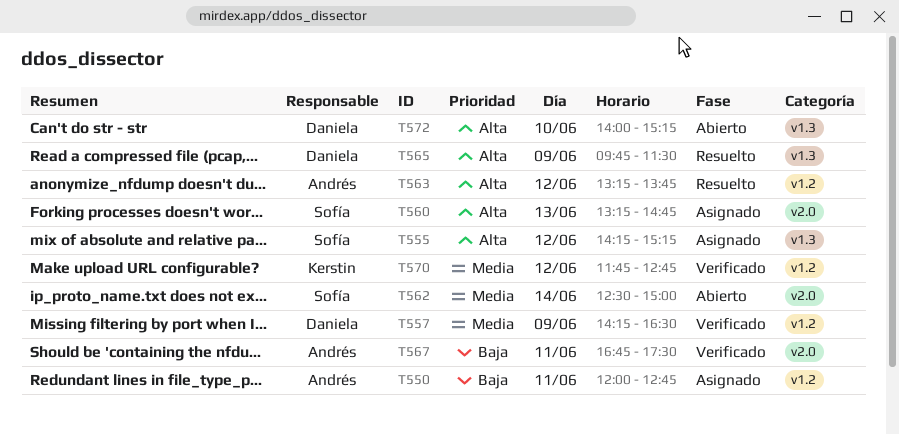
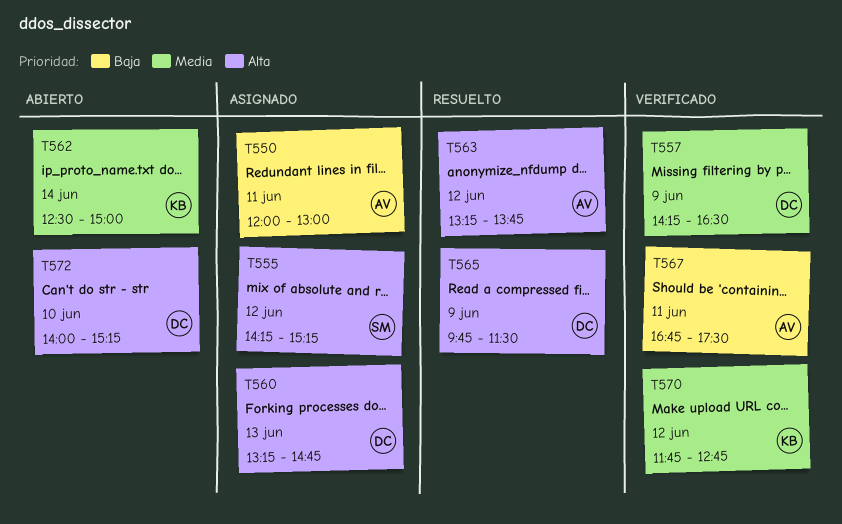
T550, ends: 12:45 -> 13:00
T560, owner: Sofía -> Daniela
T562, owner: Sofía -> Kerstin

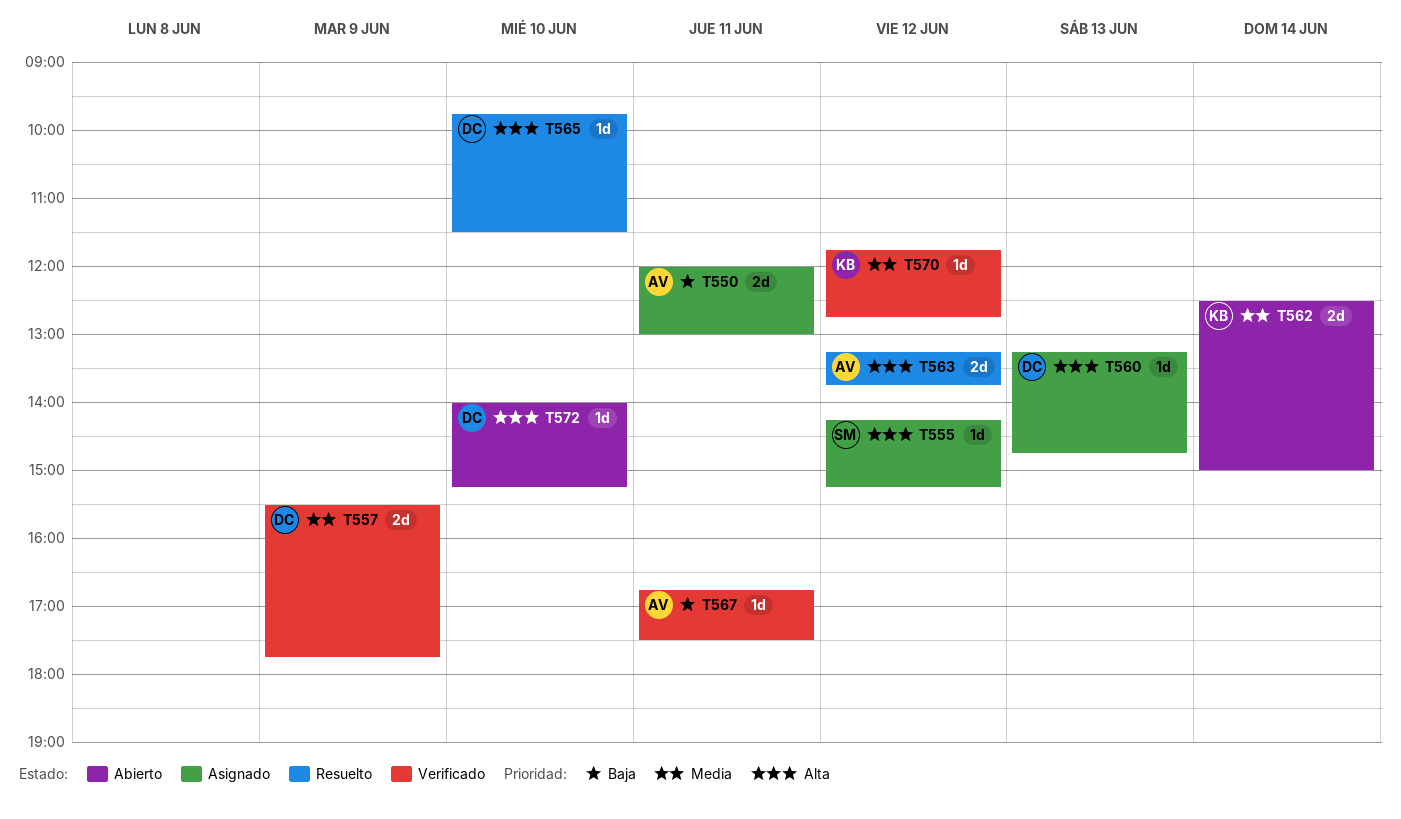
T557, begins: 14:15 -> 15:30
T557, ends: 16:30 -> 17:45
T565, day: Jun 9 -> Jun 10

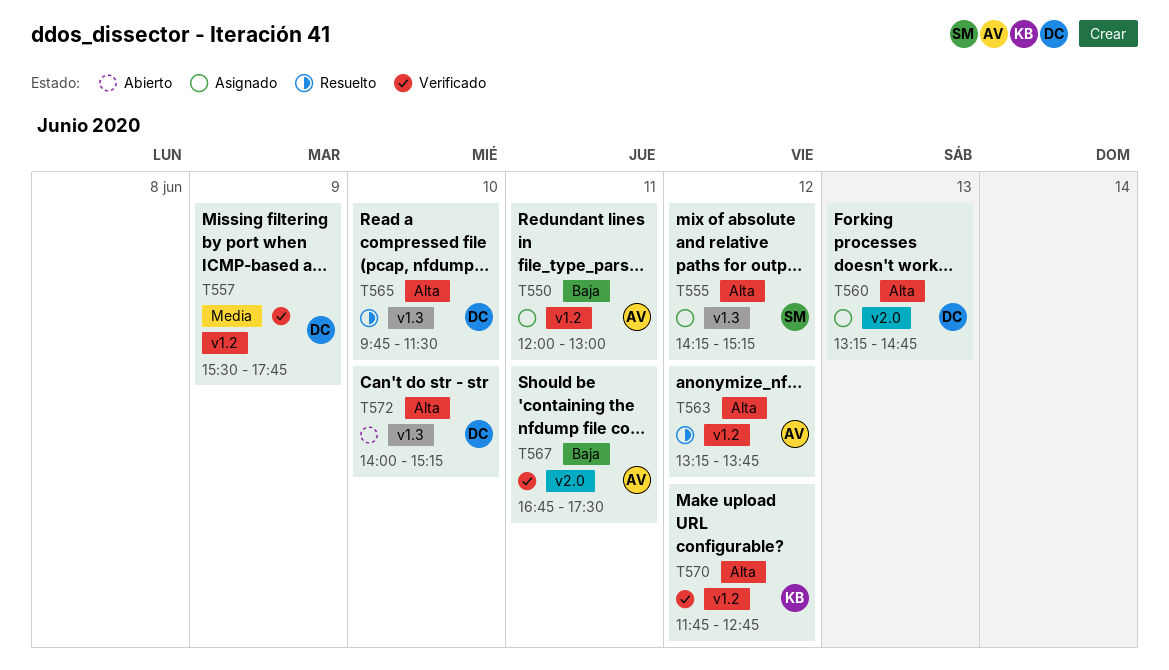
T562: present -> none
T570, priority: Media -> Alta

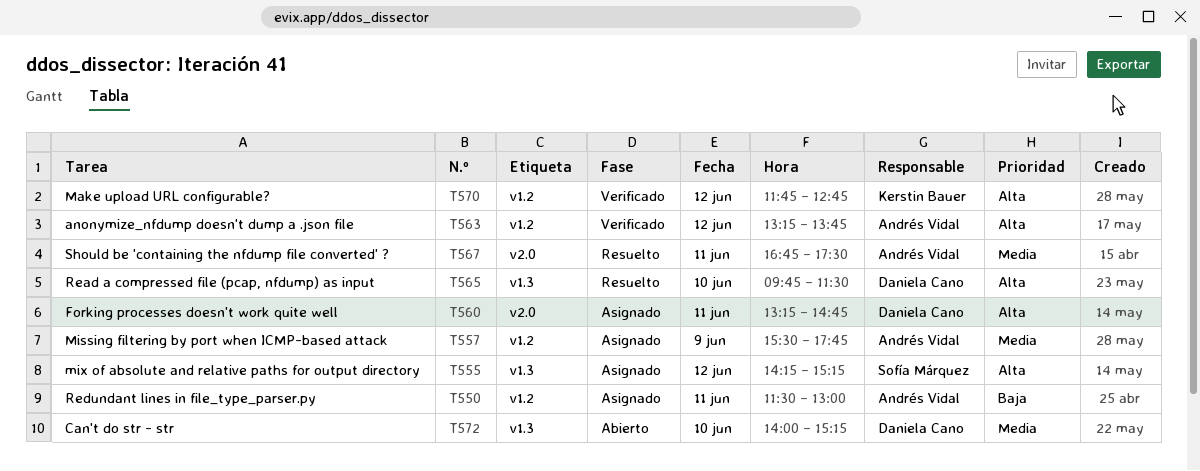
T550, begins: 12:00 -> 11:30
T557, status: Verificado -> Asignado
T557, owner: Daniela Cano -> Andrés Vidal
T560, day: Jun 13 -> Jun 11
T563, status: Resuelto -> Verificado
T567, status: Verificado -> Resuelto
T567, priority: Baja -> Media
T572, priority: Alta -> Media

